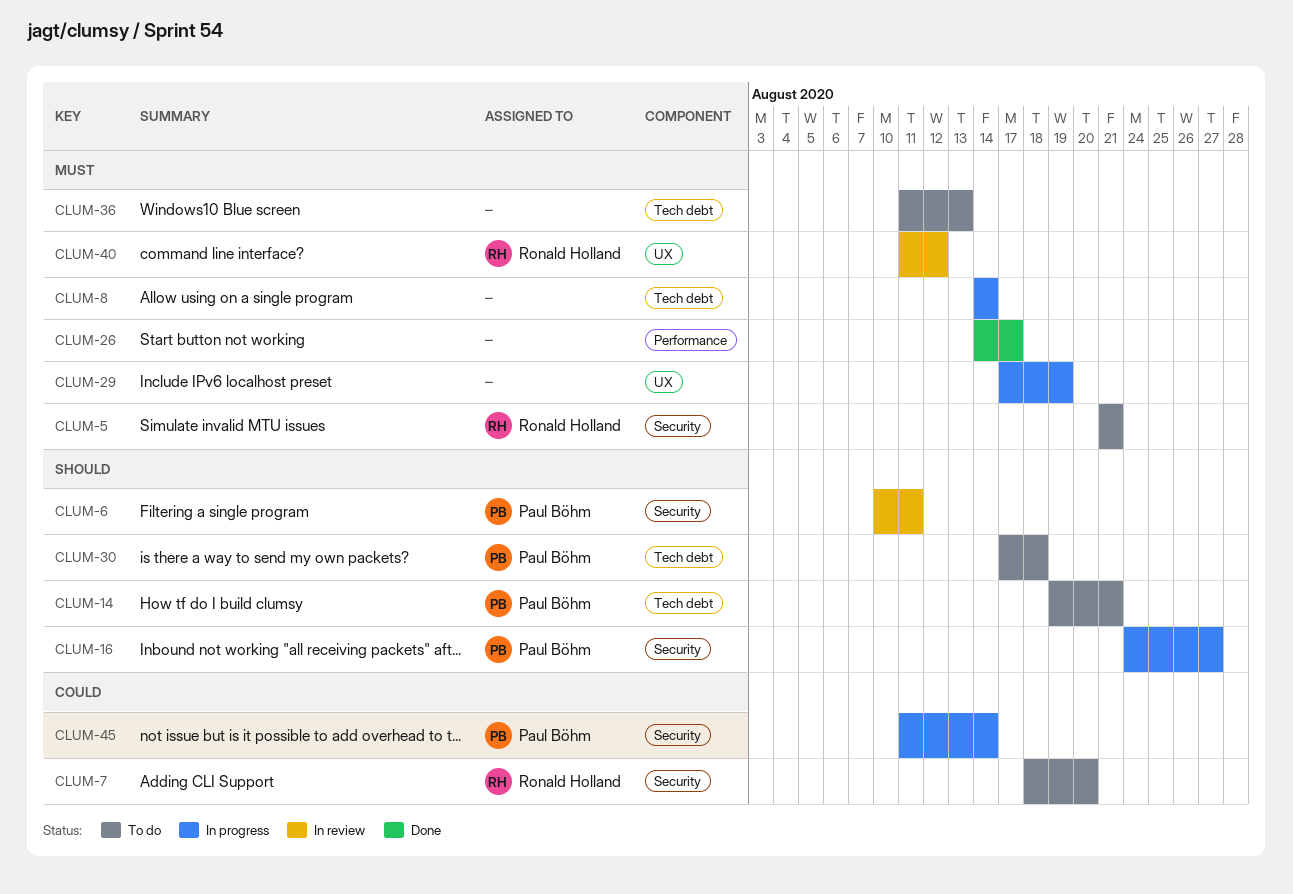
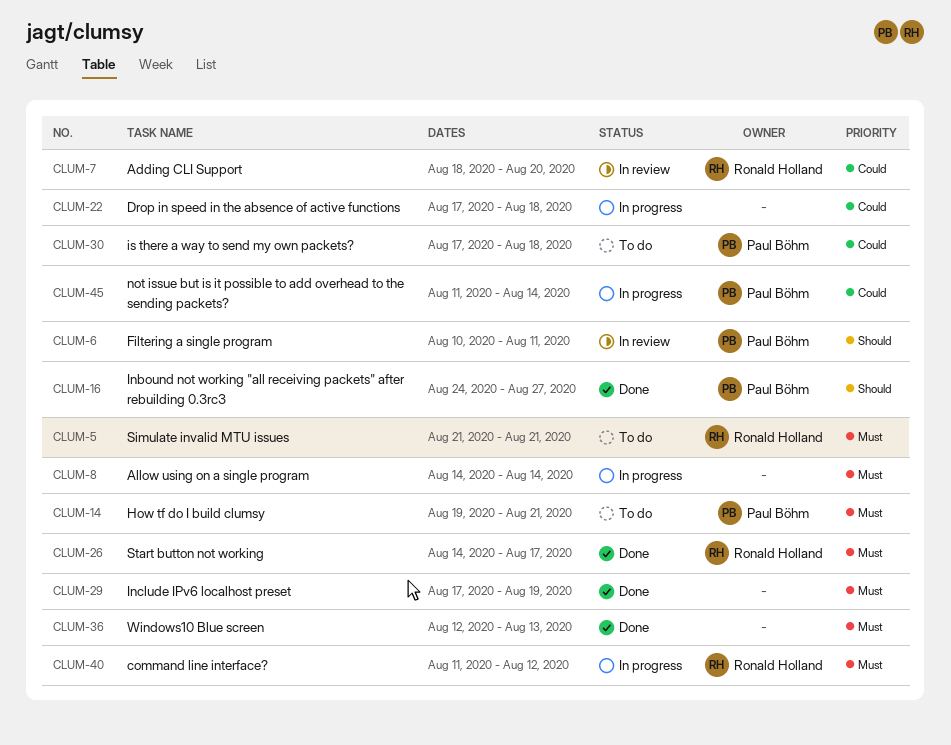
CLUM-7, status: To do -> In review
CLUM-14, priority: Should -> Must
CLUM-16, status: In progress -> Done
CLUM-22: none -> present
CLUM-26, owner: none -> Ronald Holland
CLUM-29, status: In progress -> Done
CLUM-30, priority: Should -> Could
CLUM-36, status: To do -> Done
CLUM-36, start: Aug 11 -> Aug 12
CLUM-40, status: In review -> In progress

